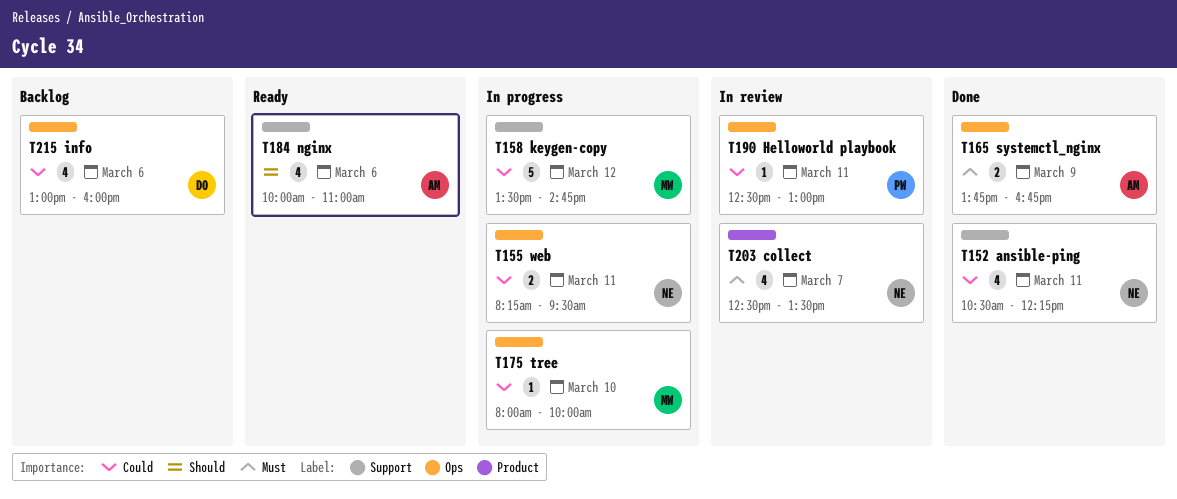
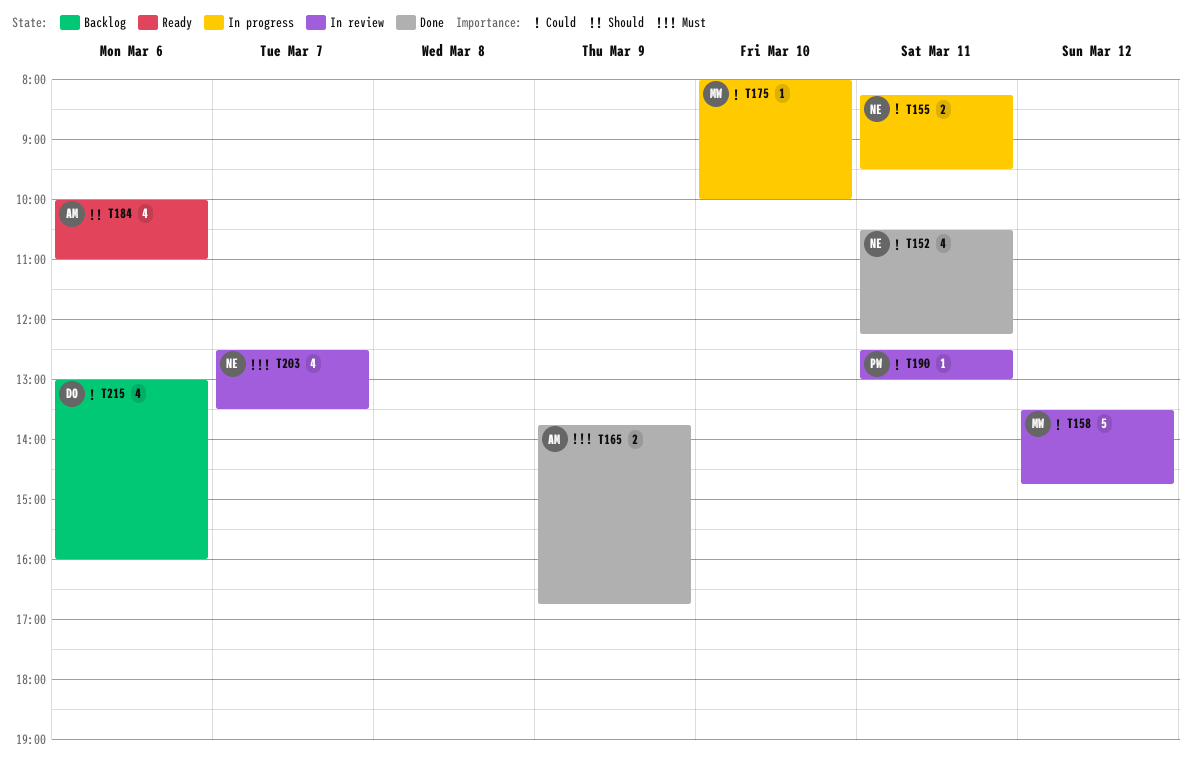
T158, status: In progress -> In review

